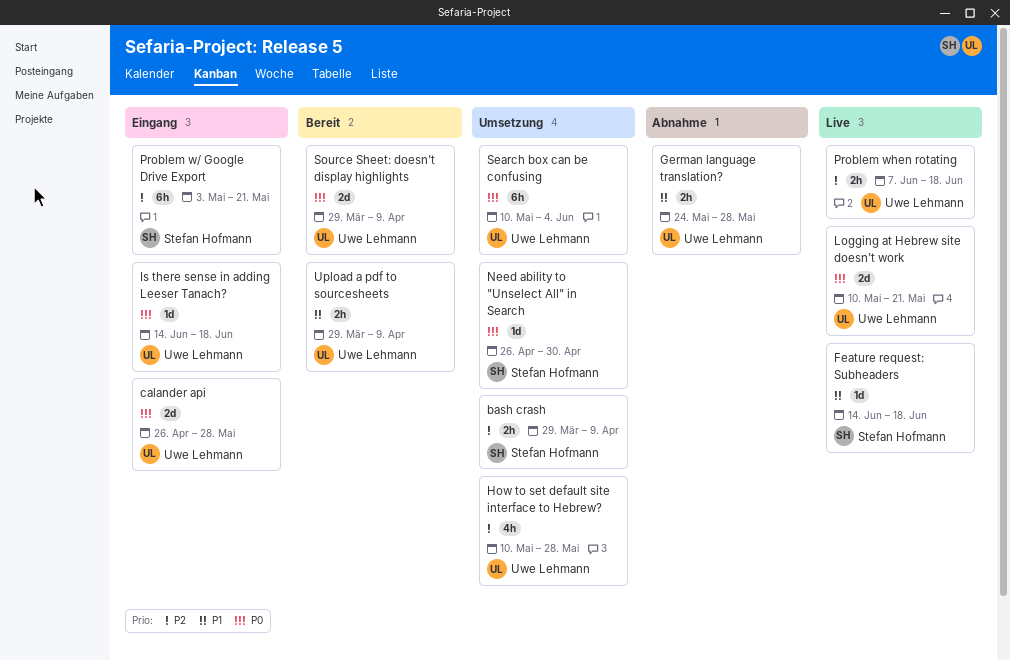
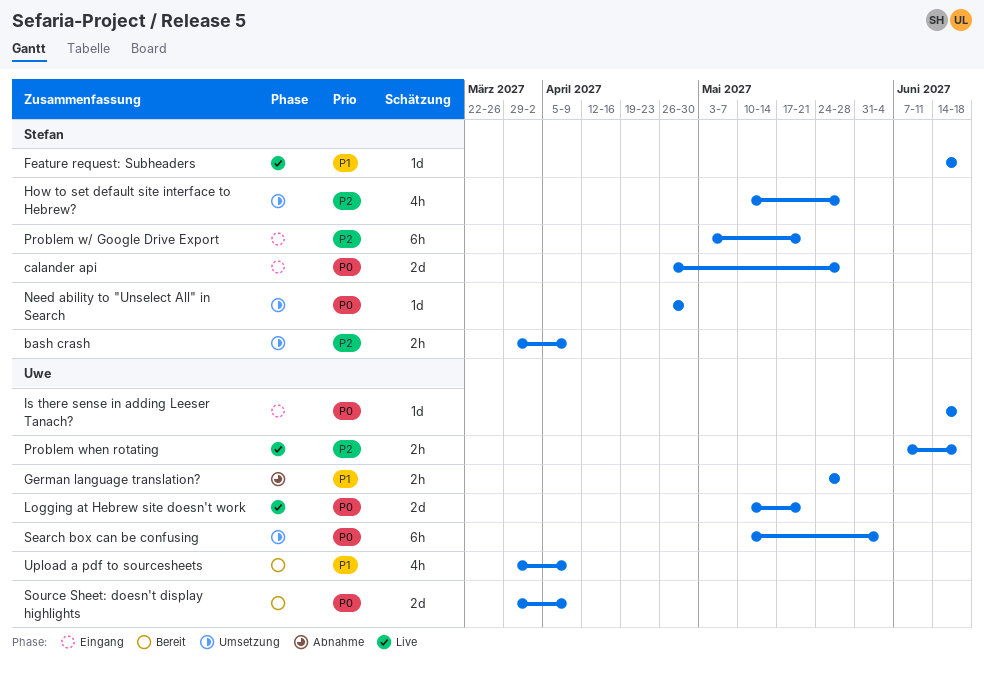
calander api, owner: Uwe Lehmann -> Stefan Hofmann
How to set default site interface to Hebrew?, owner: Uwe Lehmann -> Stefan Hofmann
Upload a pdf to sourcesheets, estimate: 2h -> 4h

